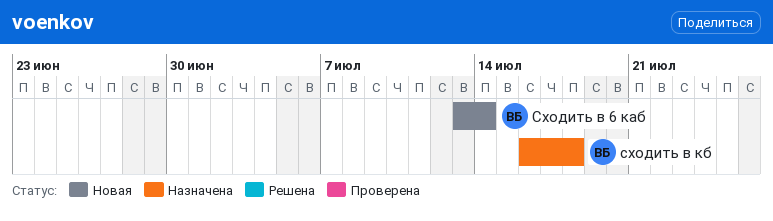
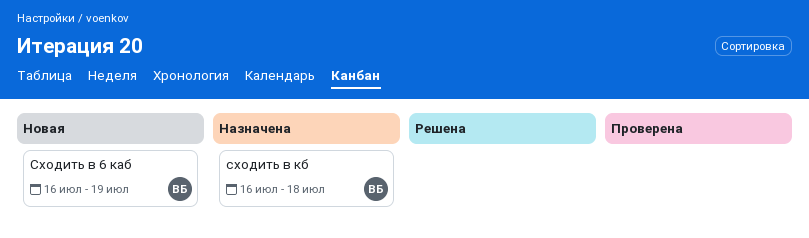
Сходить в 6 каб, start: Jul 13 -> Jul 16
Сходить в 6 каб, due: Jul 14 -> Jul 19

